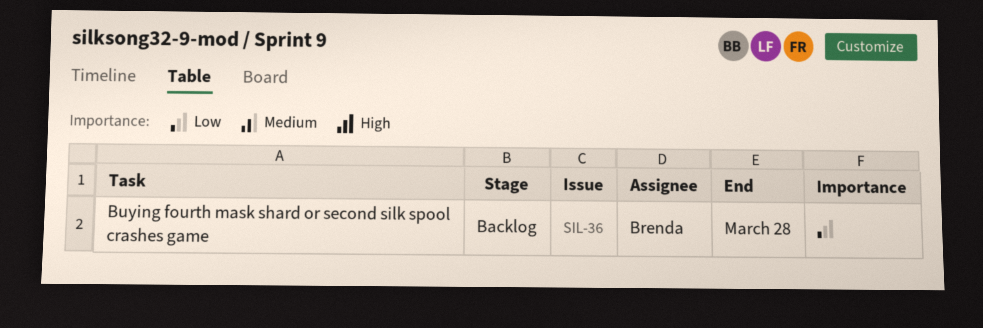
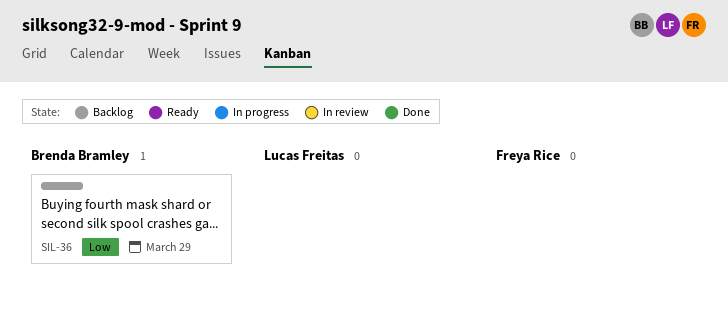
SIL-36, due: Mar 28 -> Mar 29

